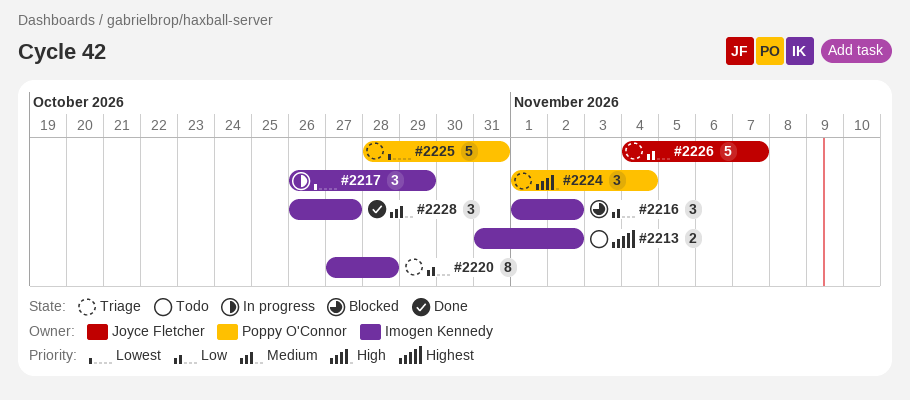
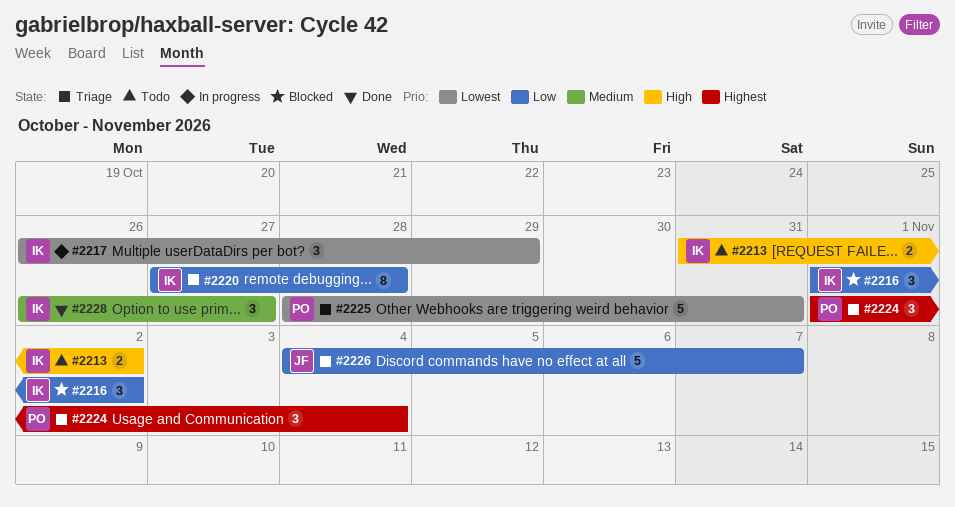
#2213, priority: Highest -> High
#2224, priority: High -> Highest

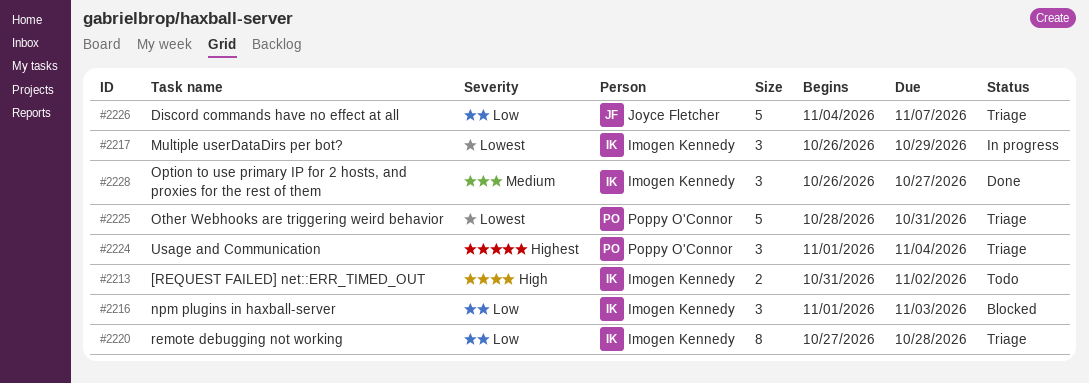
#2216, due: Nov 2 -> Nov 3

